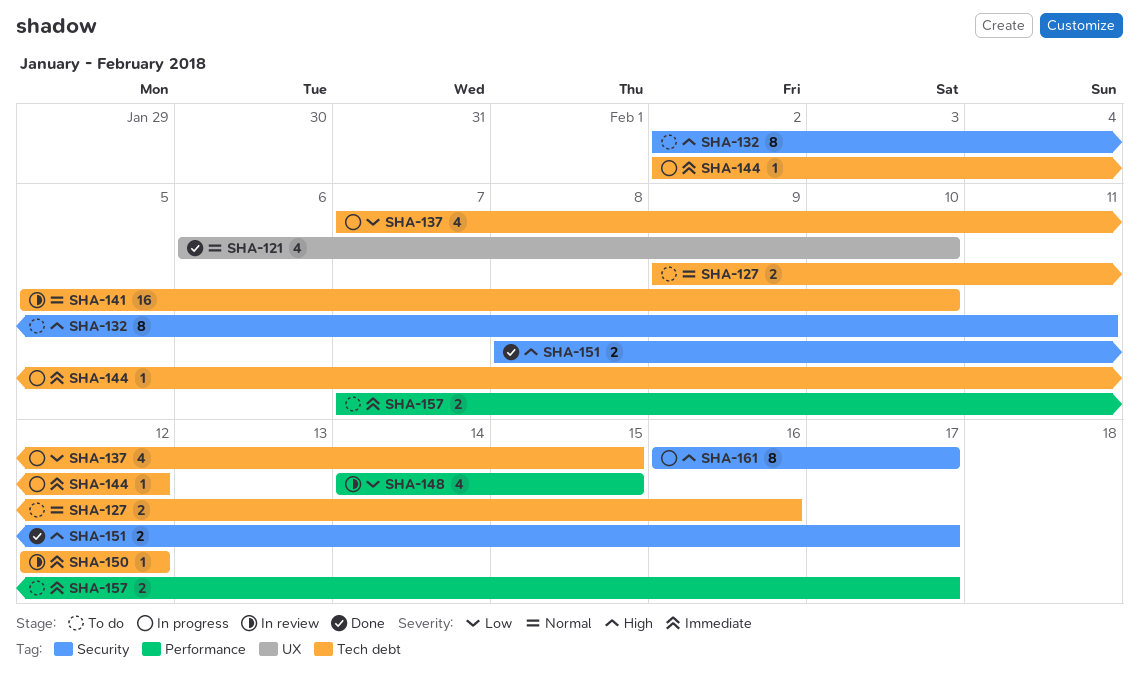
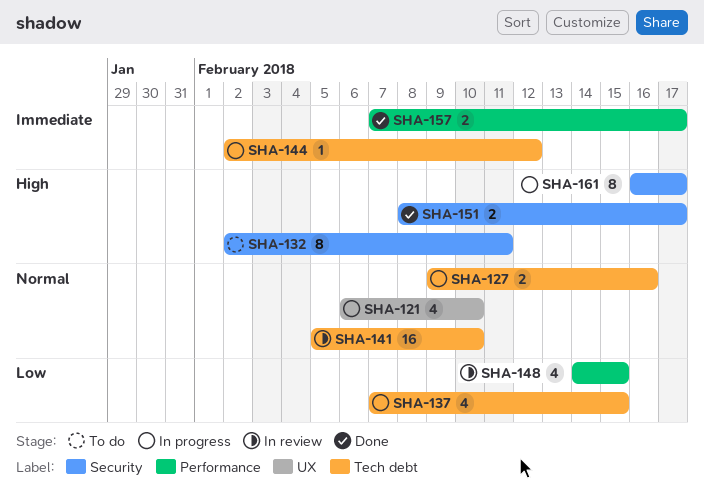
SHA-121, status: Done -> In progress
SHA-127, status: To do -> In progress
SHA-150: present -> none
SHA-157, status: To do -> Done

